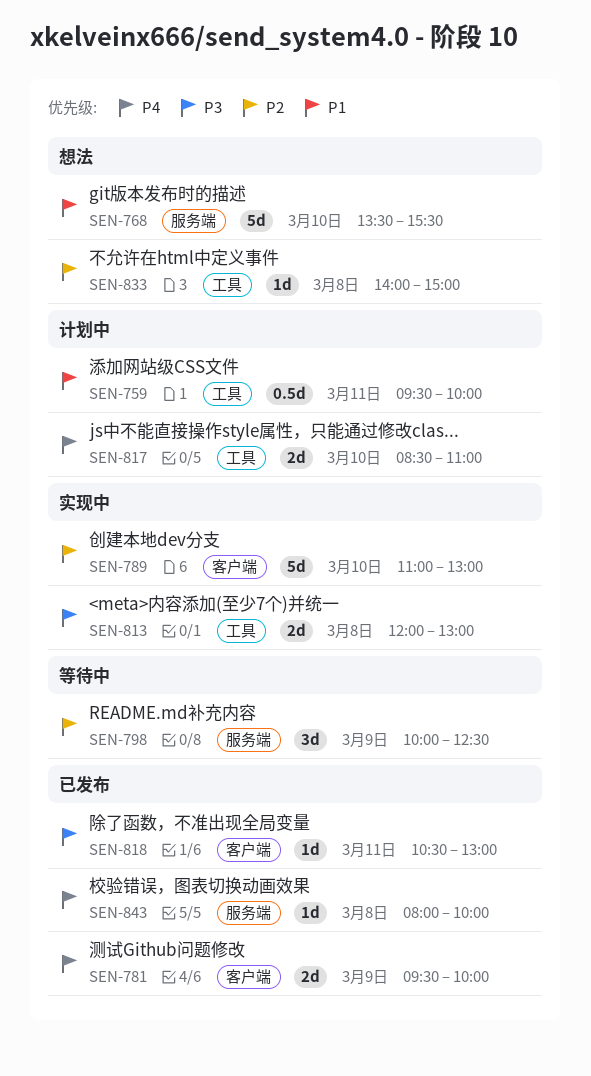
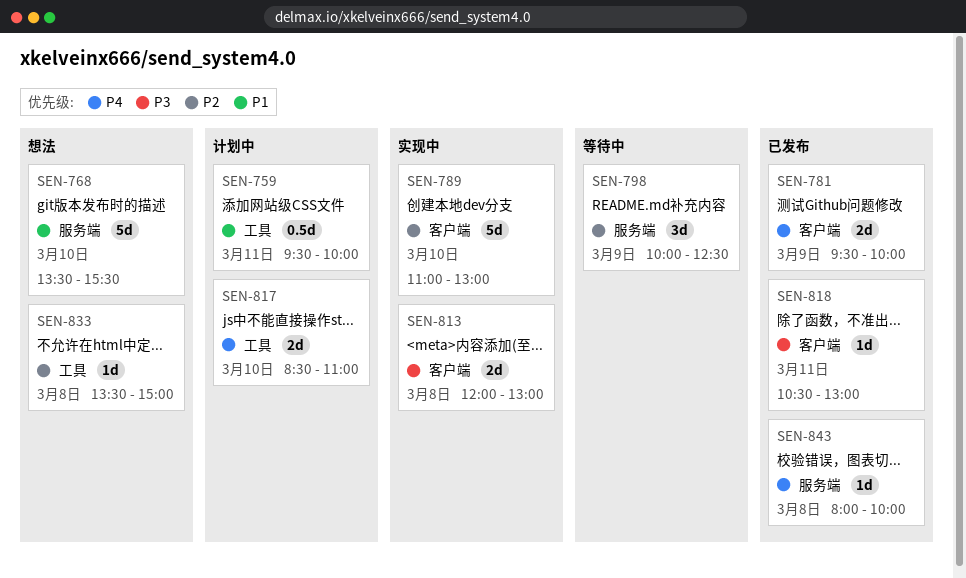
SEN-813, label: 工具 -> 客户端
SEN-833, begins: 14:00 -> 13:30

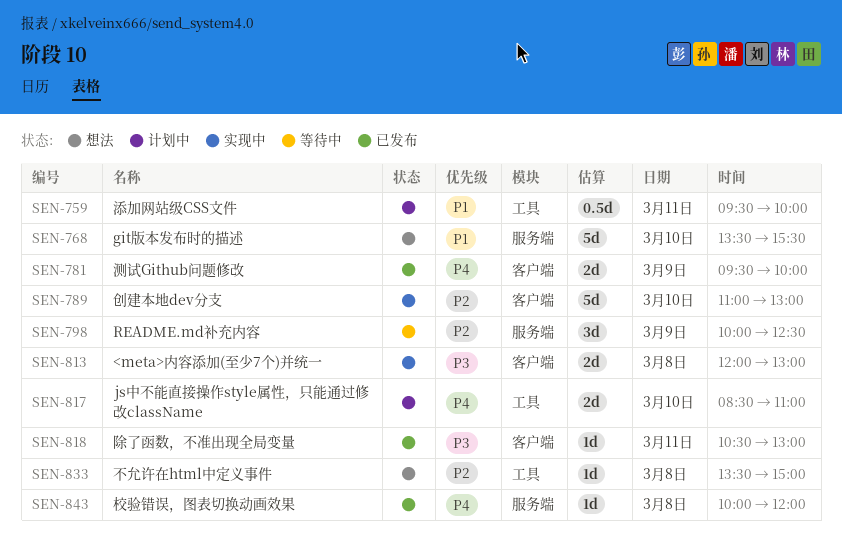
SEN-843, begins: 08:00 -> 10:00
SEN-843, ends: 10:00 -> 12:00

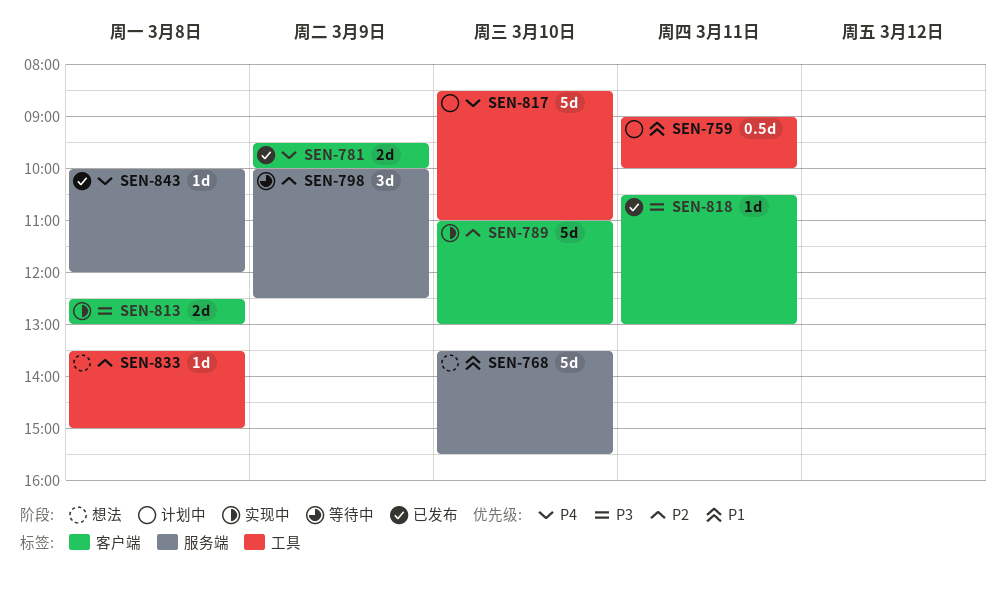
SEN-759, begins: 09:30 -> 09:00
SEN-813, begins: 12:00 -> 12:30
SEN-817, estimate: 2d -> 5d

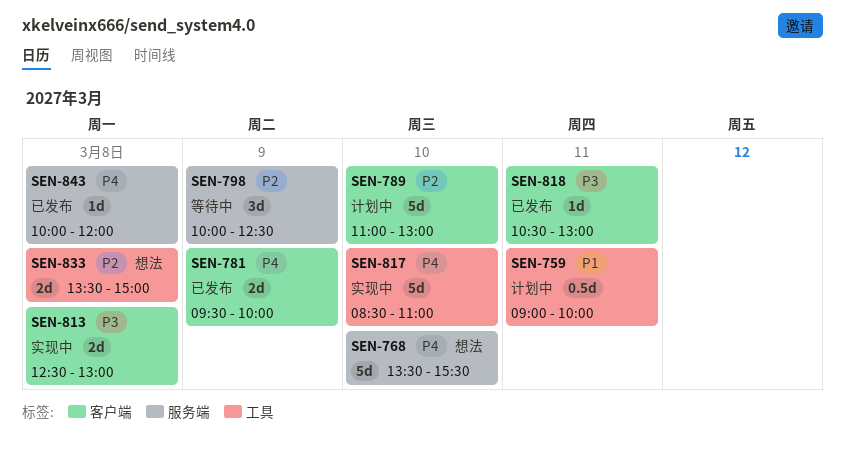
SEN-768, priority: P1 -> P4
SEN-789, status: 实现中 -> 计划中
SEN-817, status: 计划中 -> 实现中
SEN-833, estimate: 1d -> 2d

